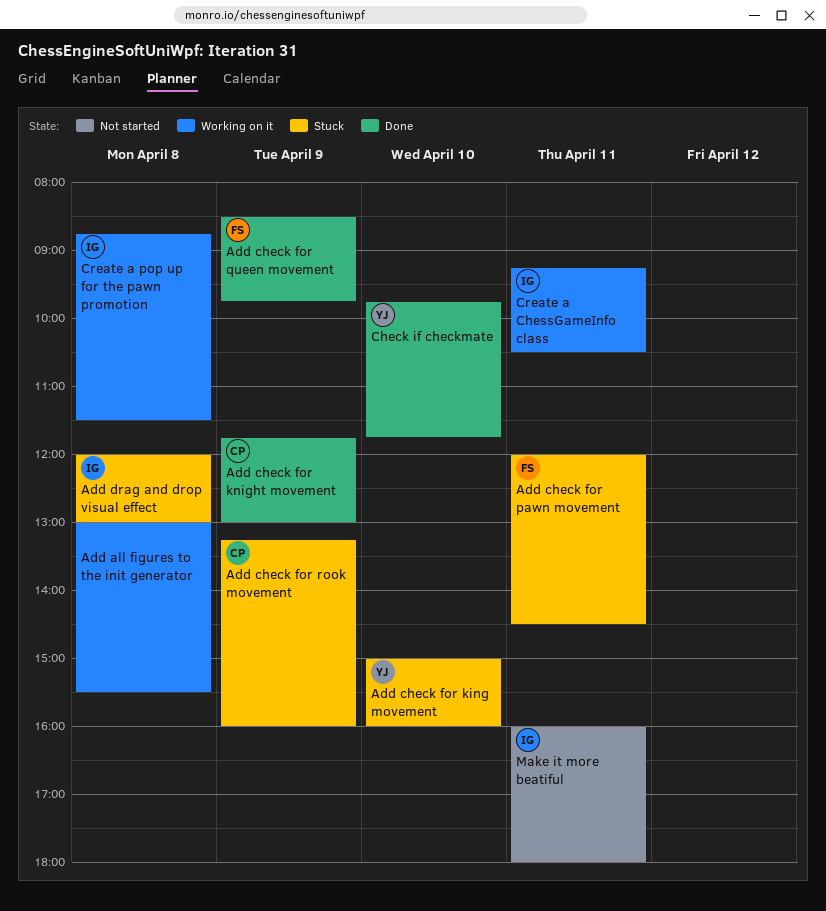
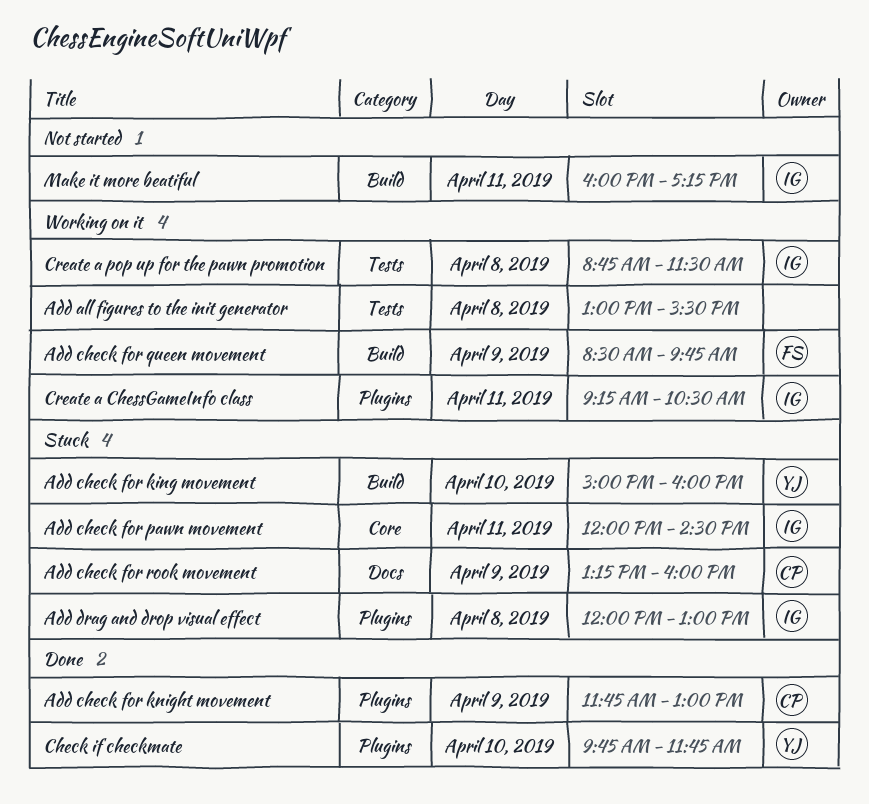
Add check for pawn movement, owner: FS -> IG
Add check for queen movement, status: Done -> Working on it
Make it more beatiful, ends: 18:00 -> 17:15

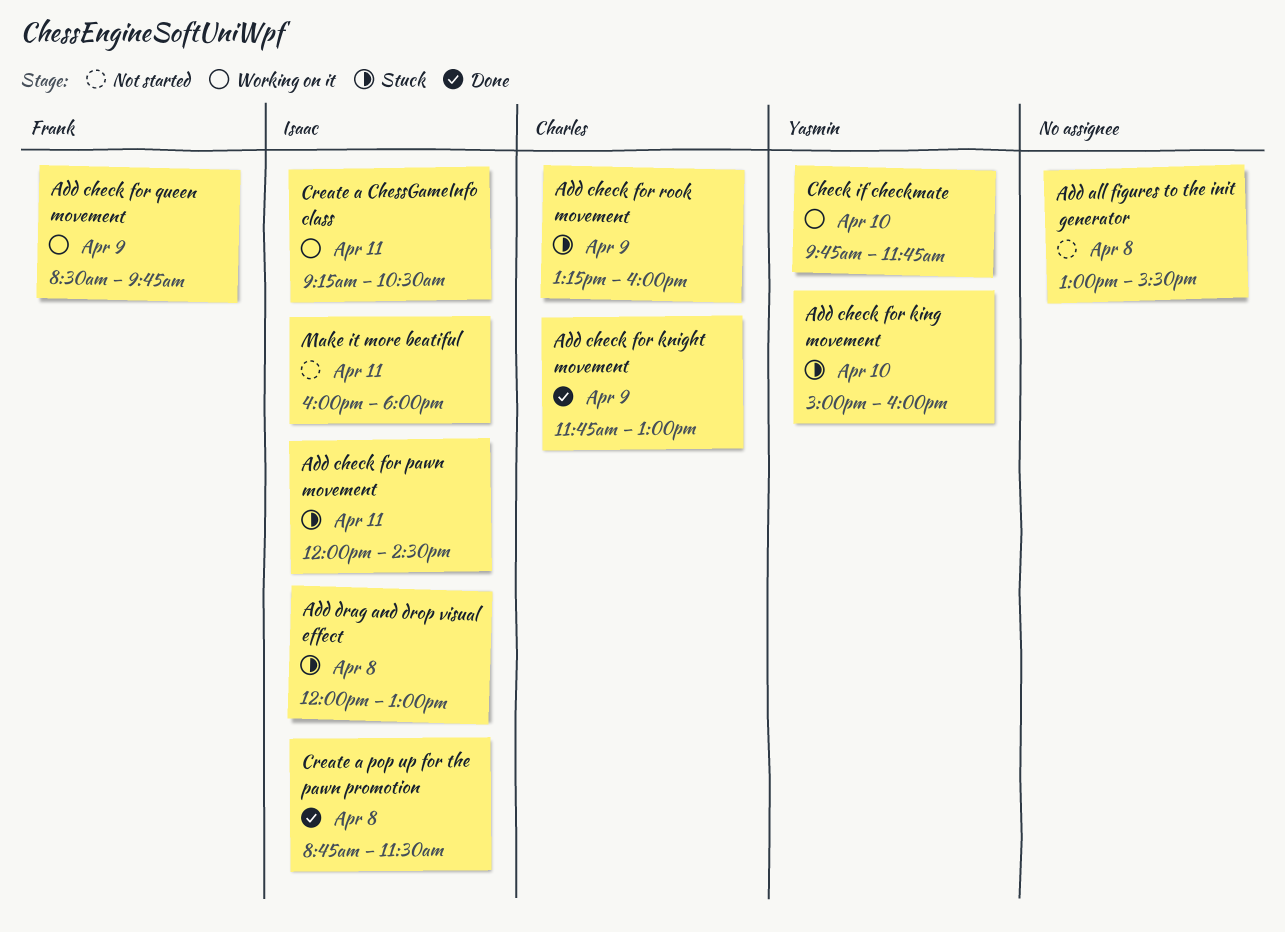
Add all figures to the init generator, status: Working on it -> Not started
Check if checkmate, status: Done -> Working on it
Create a pop up for the pawn promotion, status: Working on it -> Done
Make it more beatiful, ends: 17:15 -> 18:00

